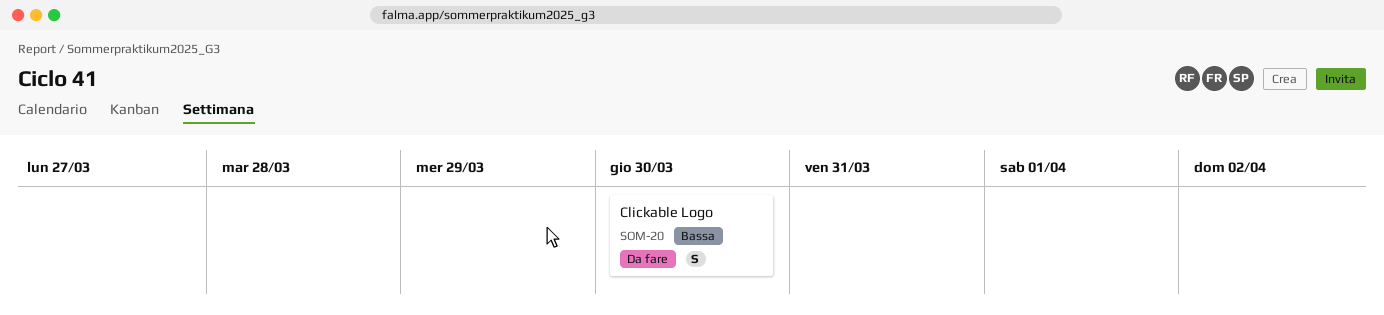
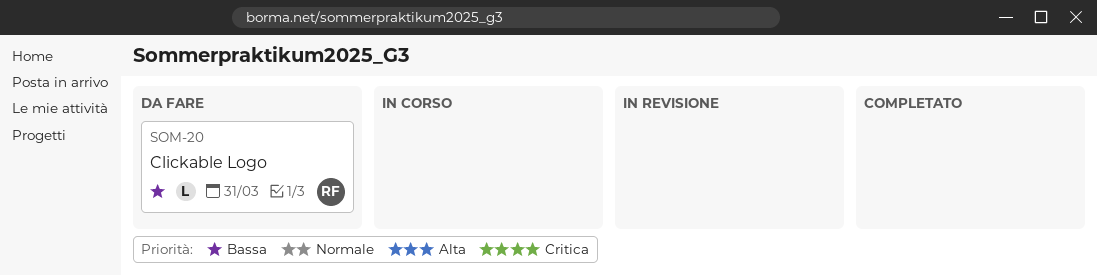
SOM-20, estimate: S -> L
SOM-20, due: Mar 30 -> Mar 31

